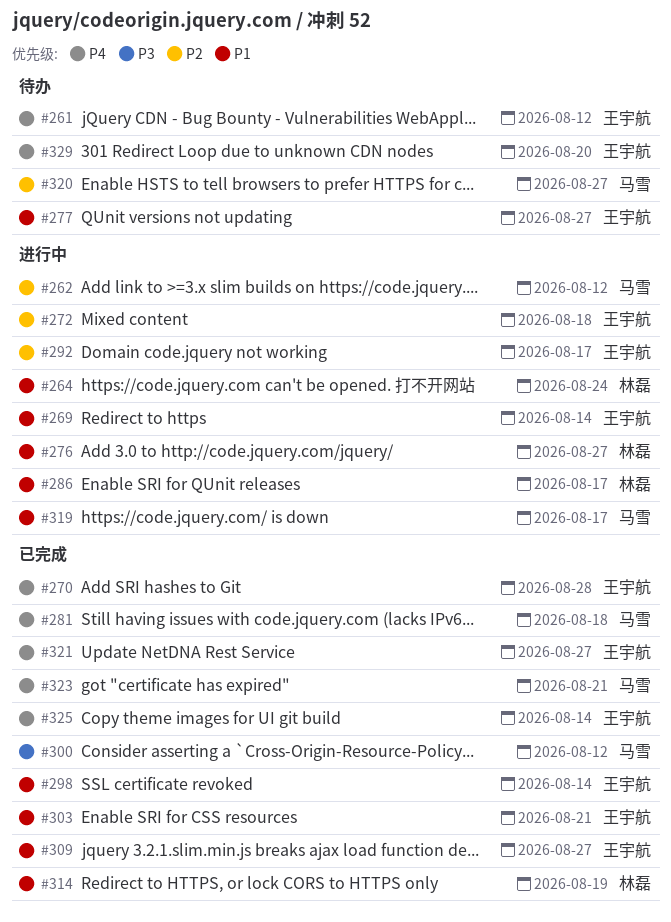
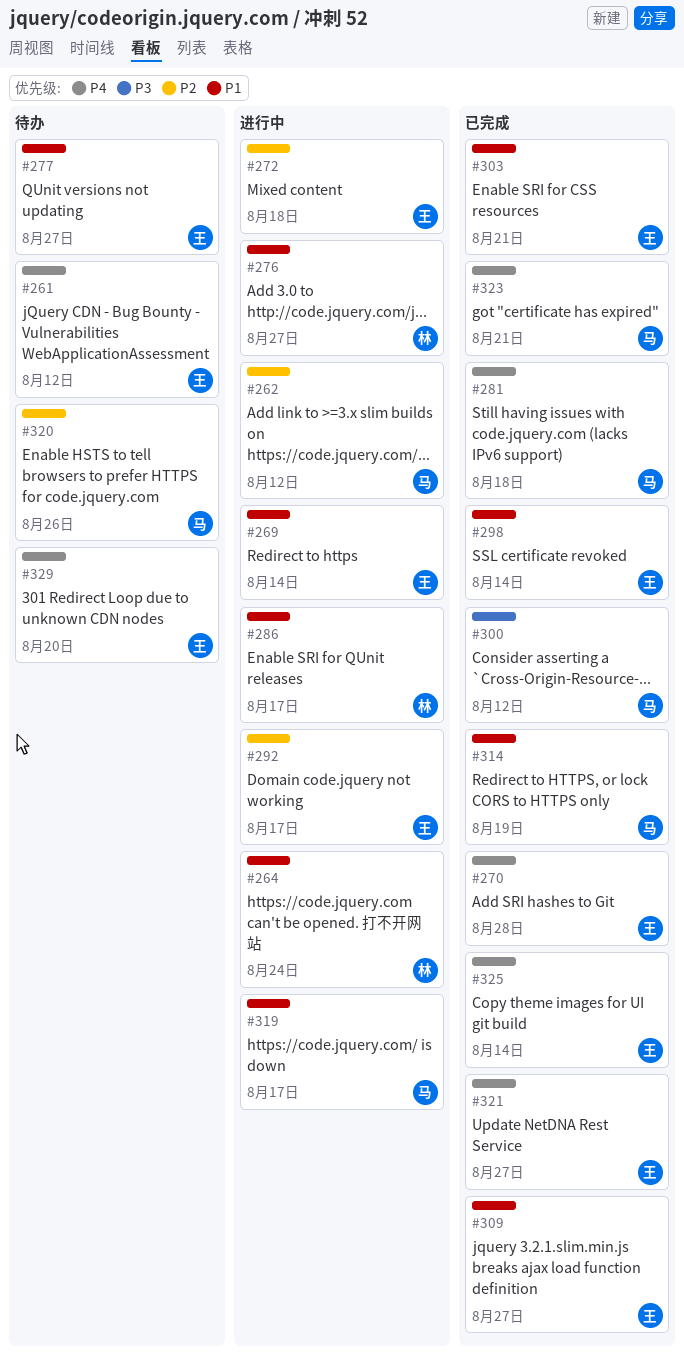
#314, owner: 林磊 -> 马雪
#320, due: Aug 27 -> Aug 26

